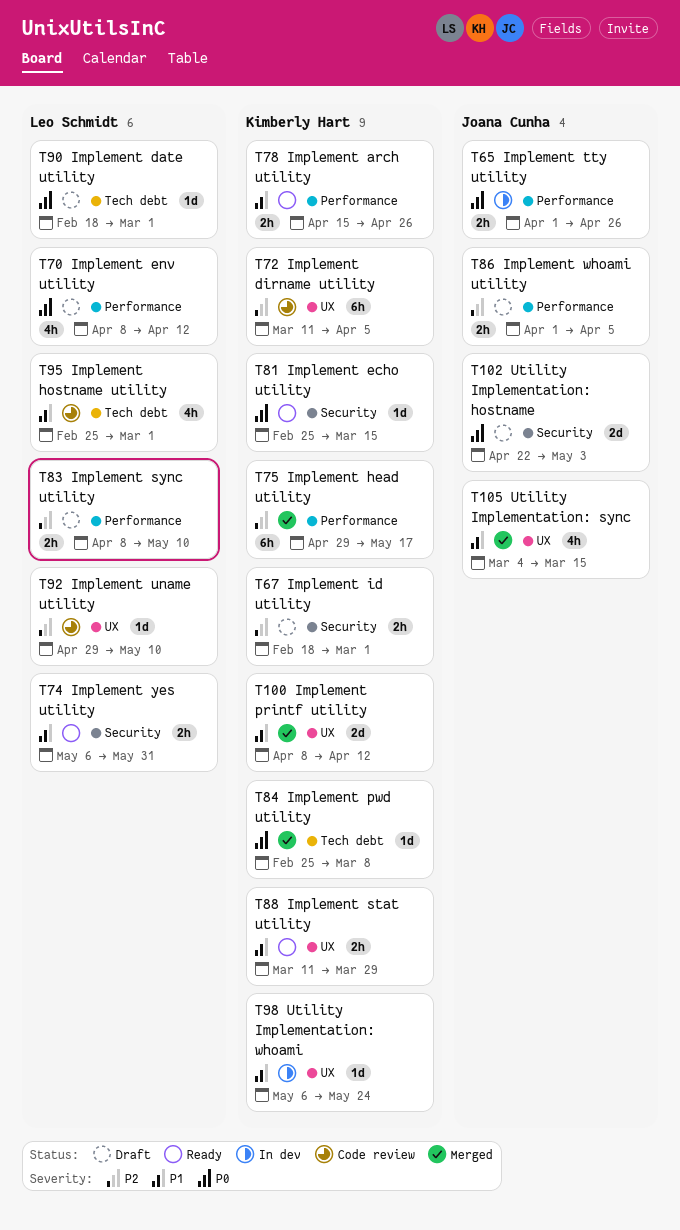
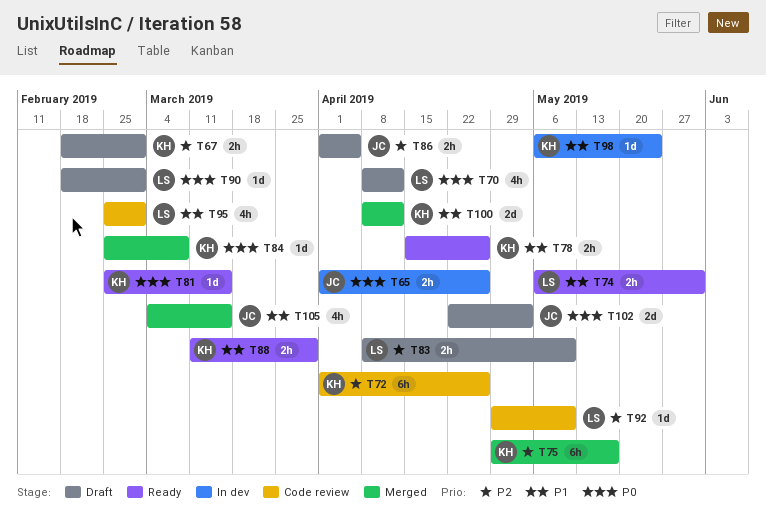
T72, start: Mar 11 -> Apr 1
T72, due: Apr 5 -> Apr 26

